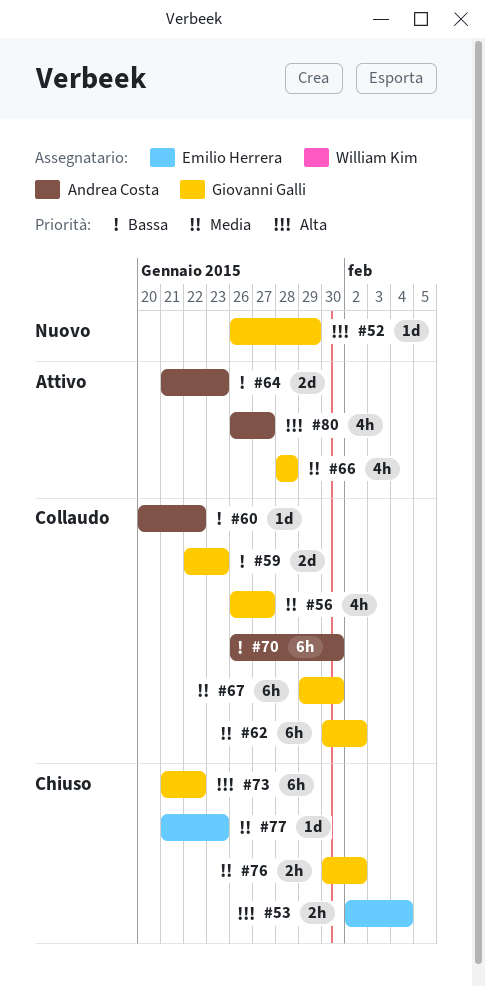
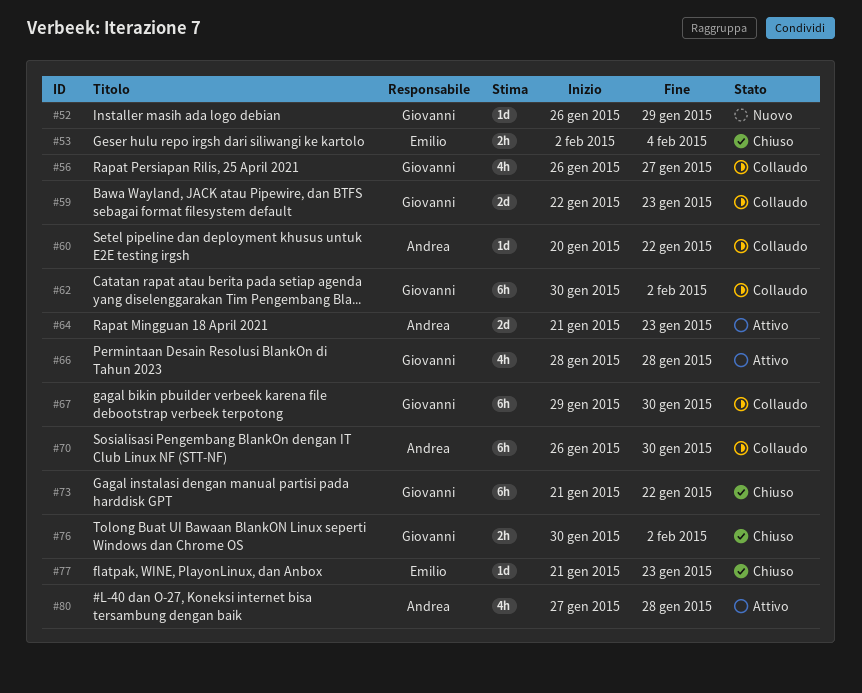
#80, start: Jan 26 -> Jan 27
#80, due: Jan 27 -> Jan 28

